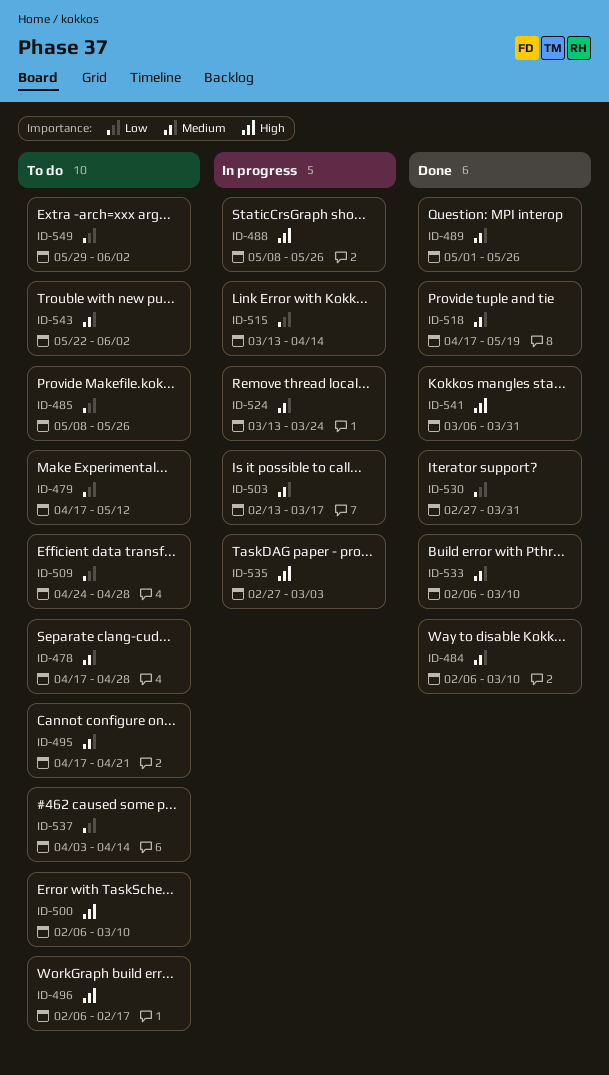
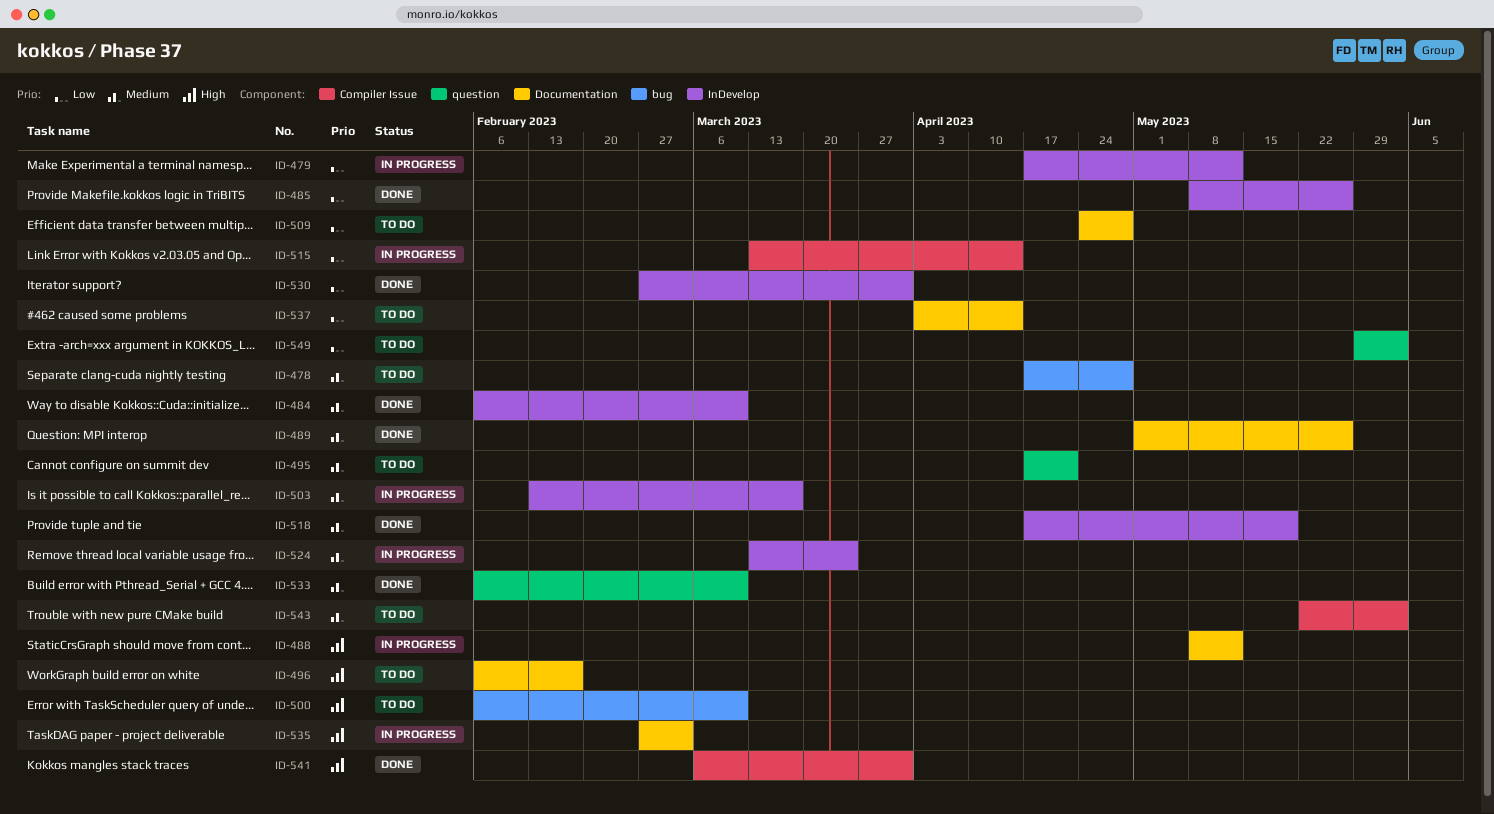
ID-479, status: To do -> In progress
ID-485, status: To do -> Done
ID-488, due: May 26 -> May 12

